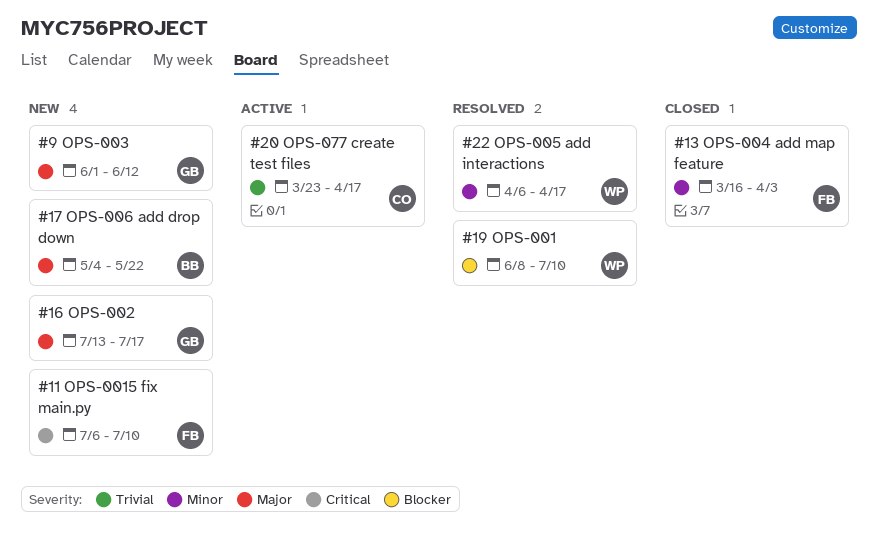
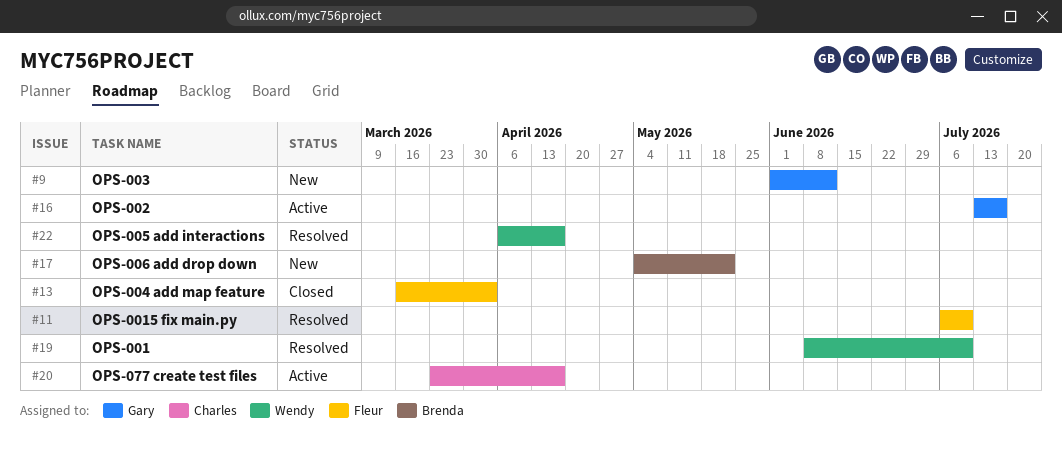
#11, status: New -> Resolved
#16, status: New -> Active

